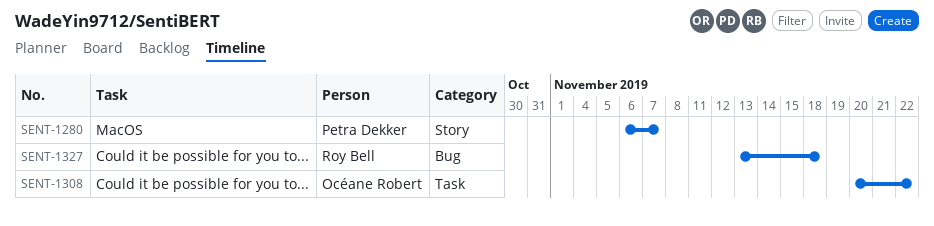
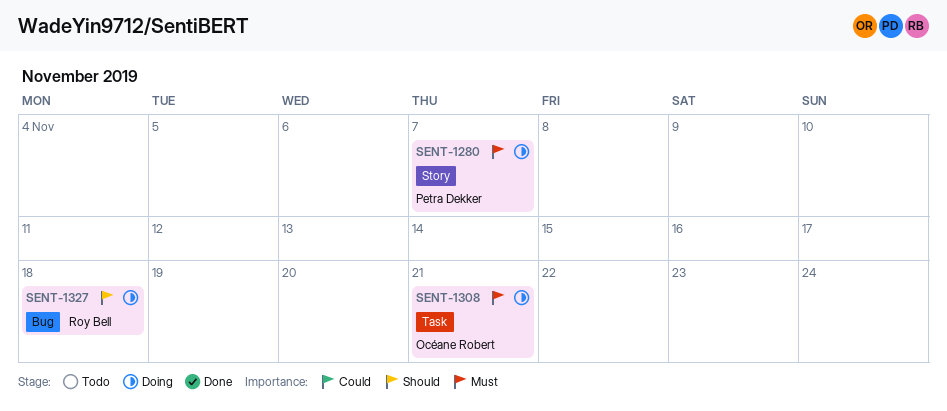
SENT-1308, due: Nov 22 -> Nov 21

